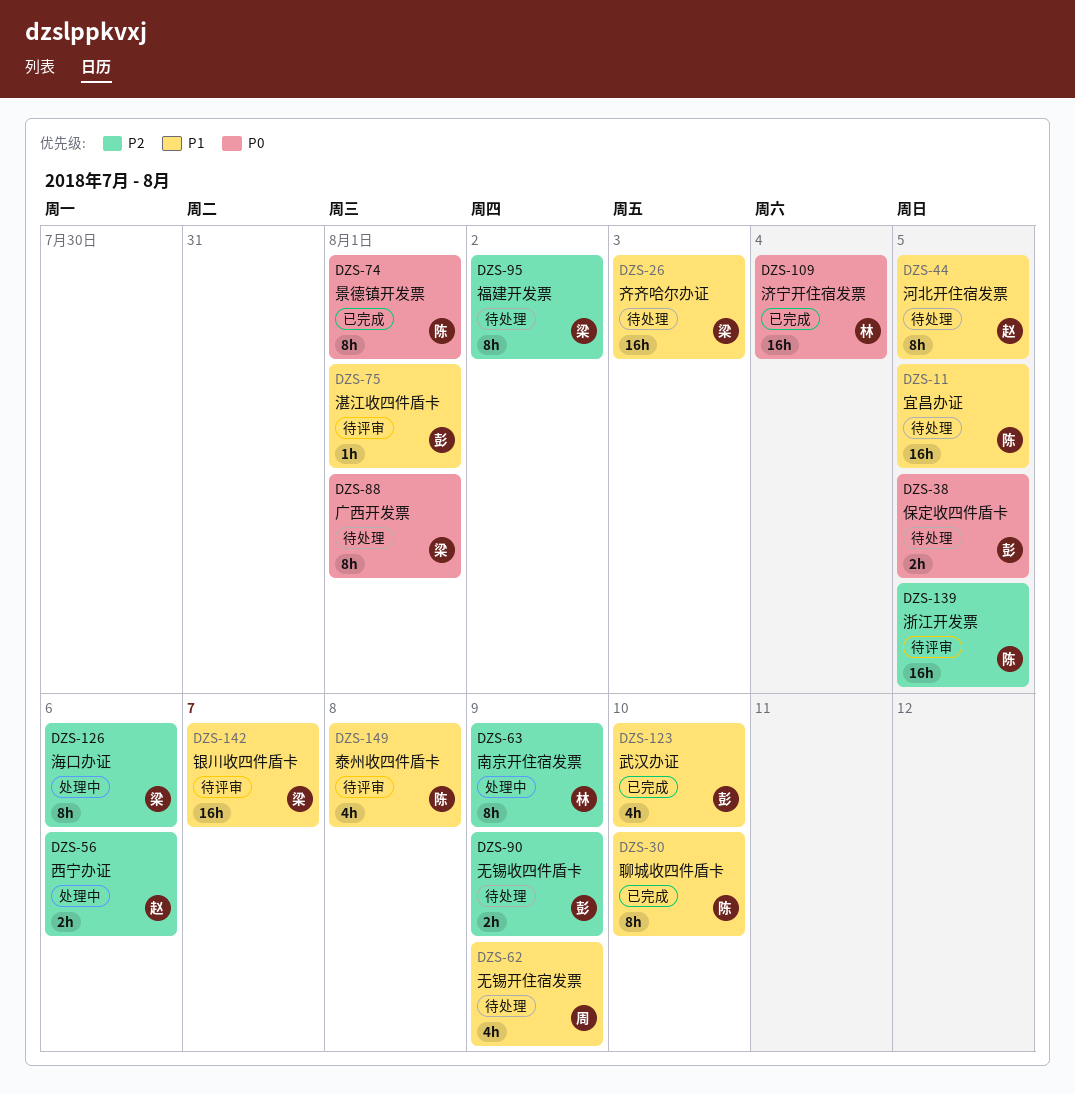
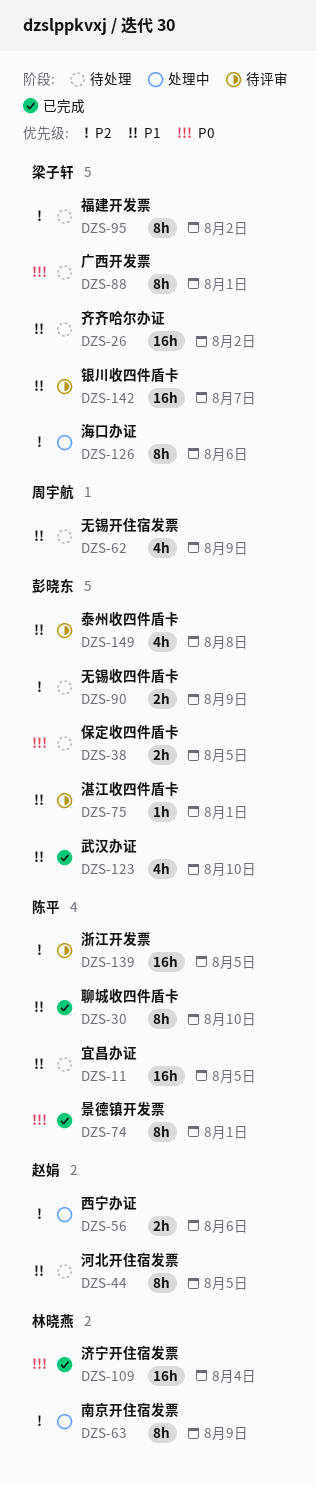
DZS-26, due: Aug 3 -> Aug 2
DZS-149, owner: 陈平 -> 彭晓东

